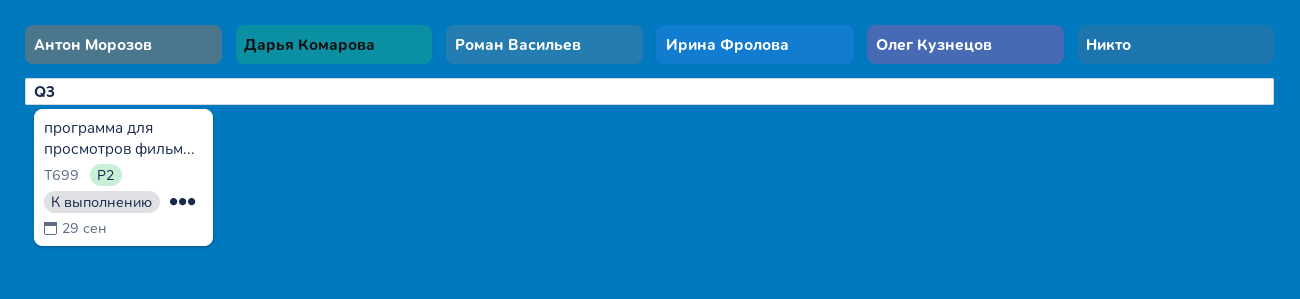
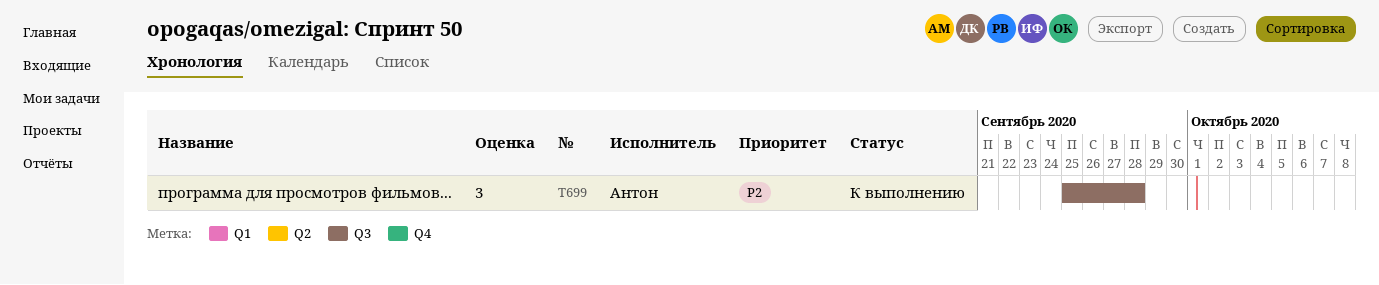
T699, due: Sep 29 -> Sep 28

